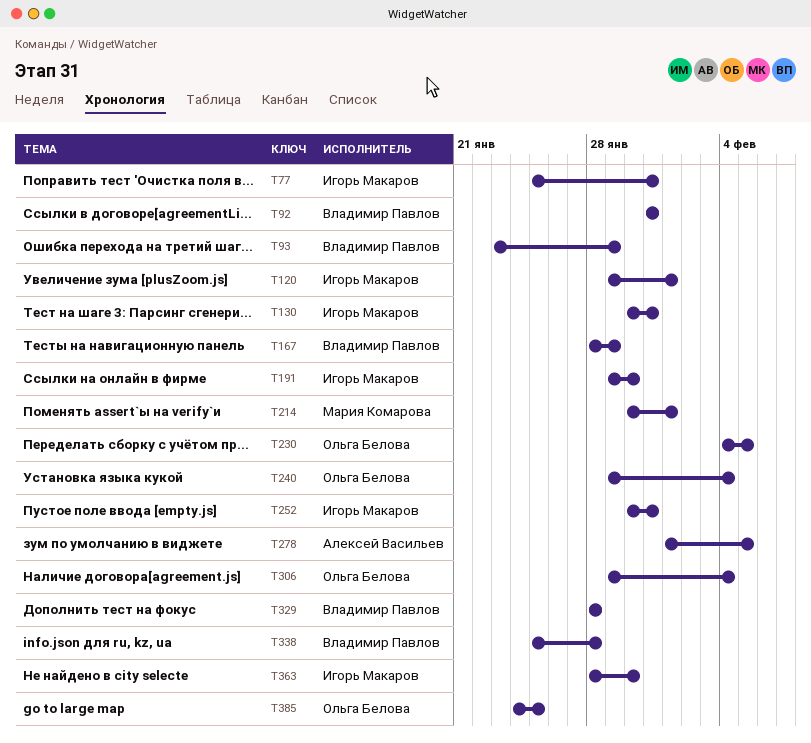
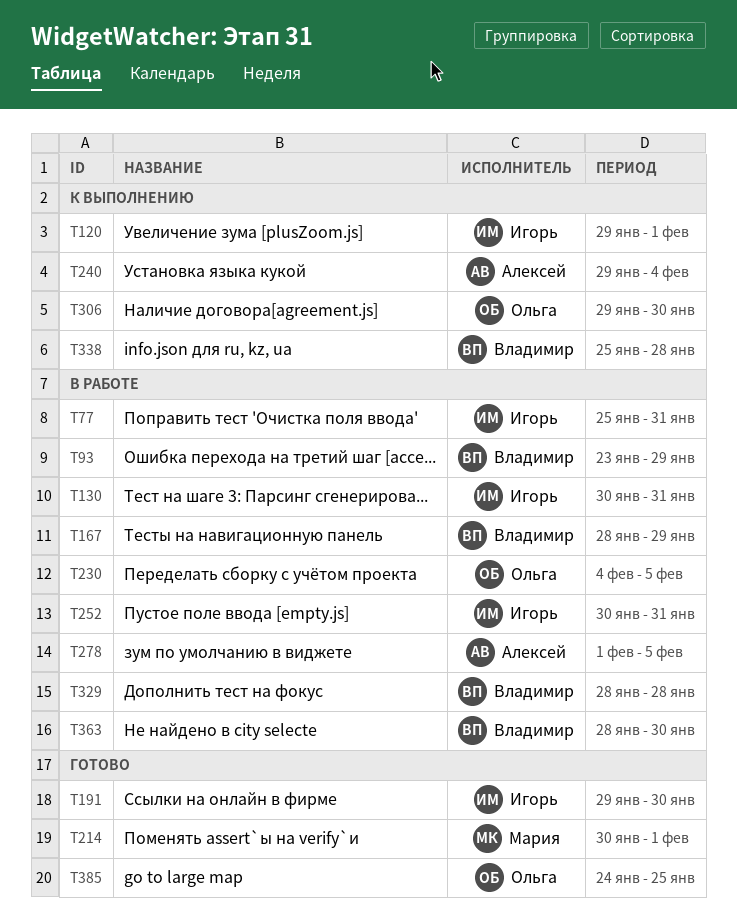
T92: present -> none
T240, owner: Ольга Белова -> Алексей Васильев
T306, due: Feb 4 -> Jan 30
T363, owner: Игорь Макаров -> Владимир Павлов

